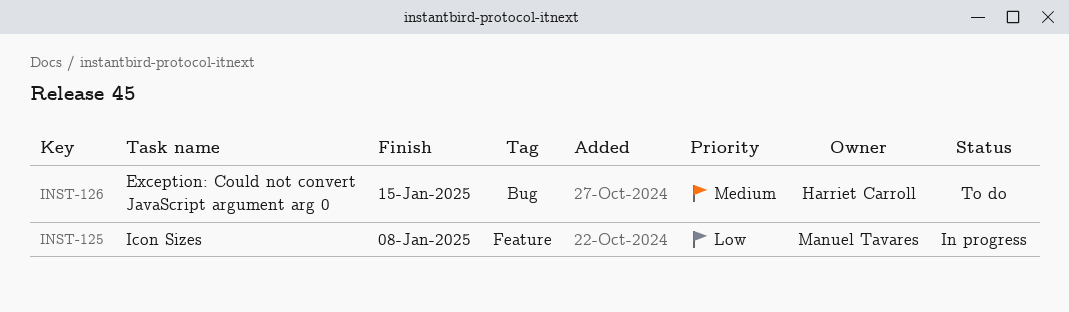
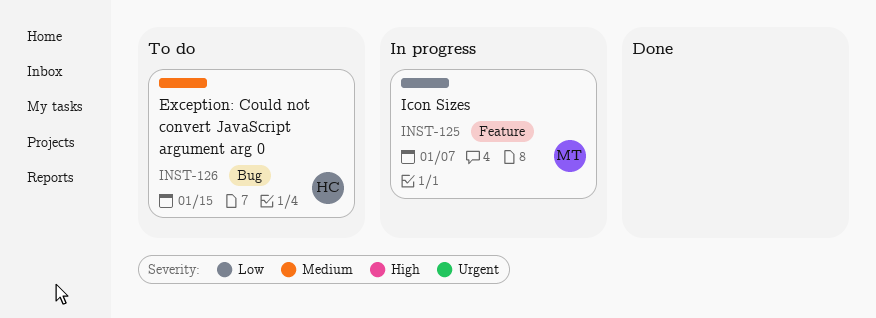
INST-125, due: Jan 8 -> Jan 7

